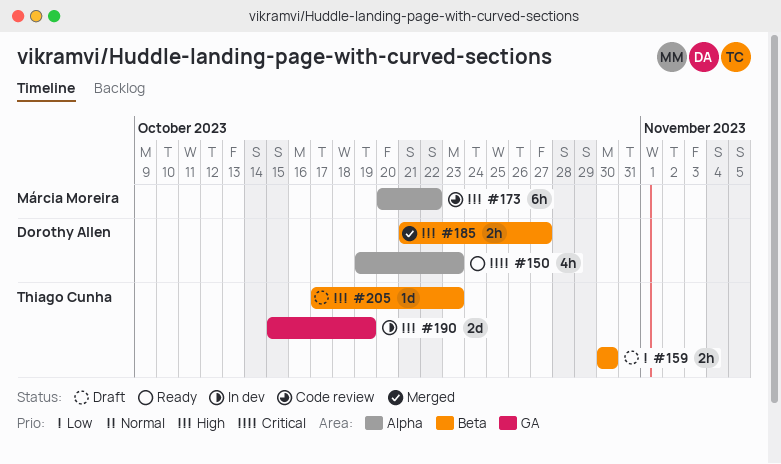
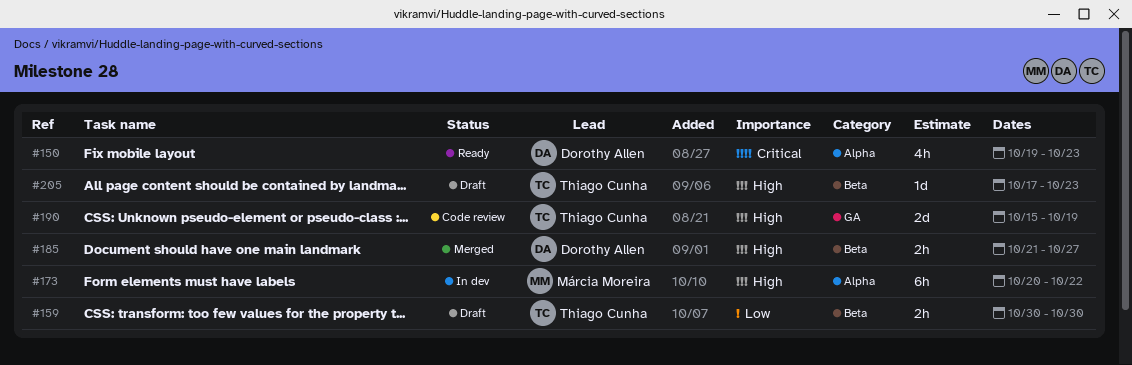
#173, status: Code review -> In dev
#190, status: In dev -> Code review

